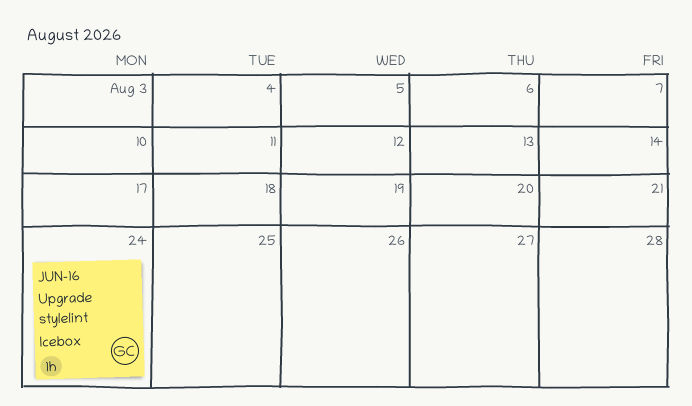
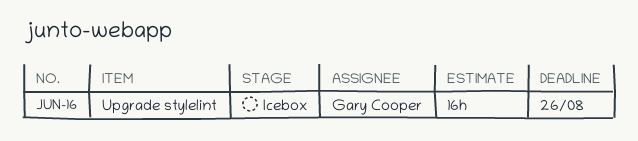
JUN-16, estimate: 1h -> 16h
JUN-16, due: Aug 24 -> Aug 26

